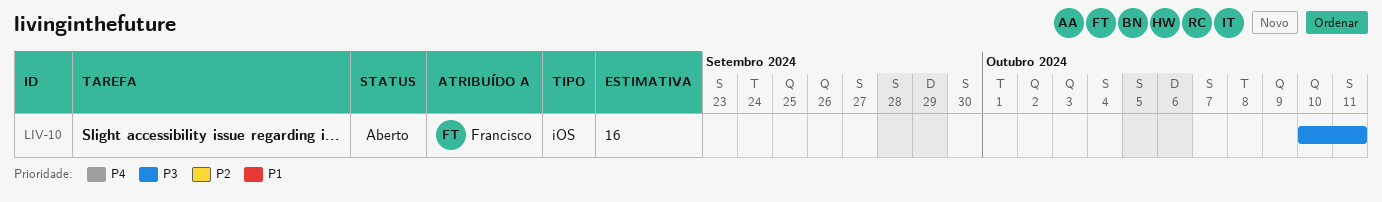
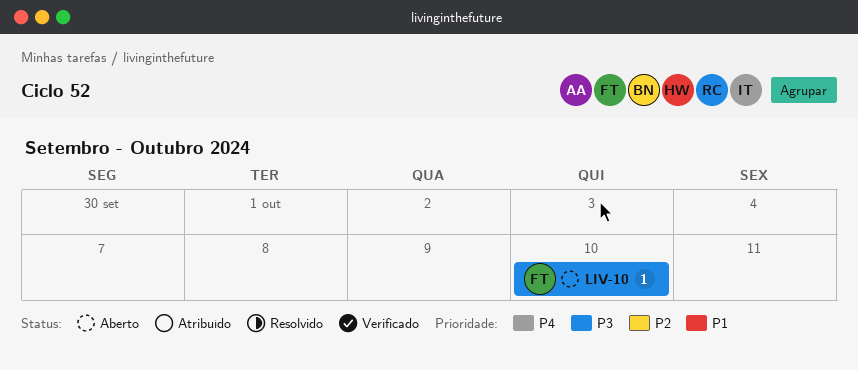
LIV-10, estimate: 16 -> 1
LIV-10, due: Oct 11 -> Oct 10

